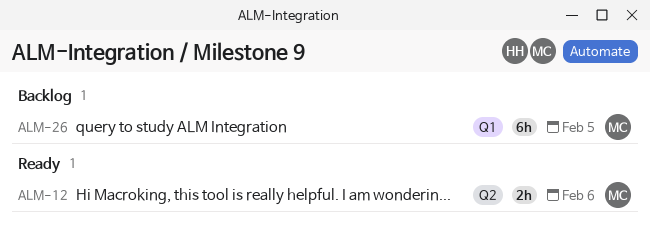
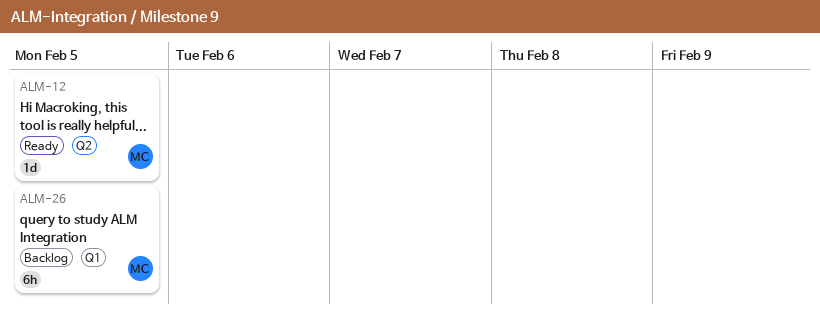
ALM-12, estimate: 2h -> 1d
ALM-12, due: Feb 6 -> Feb 5

